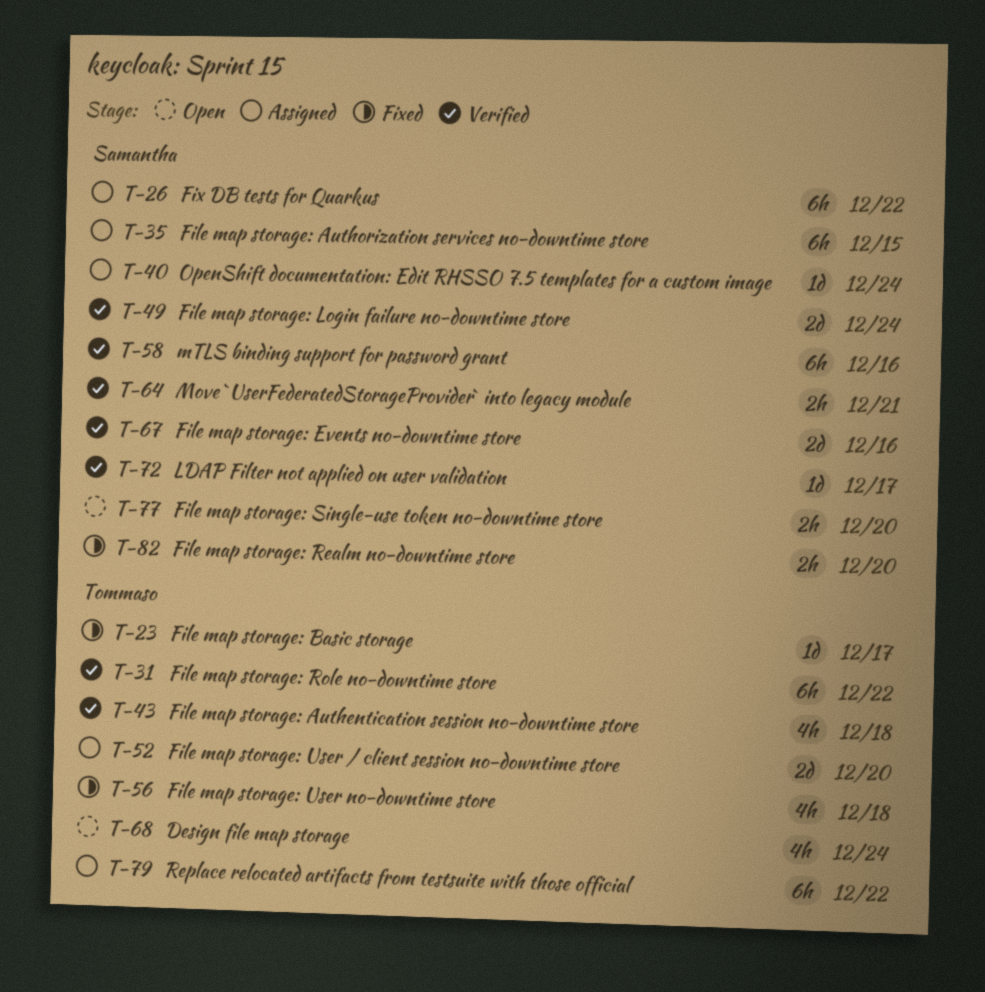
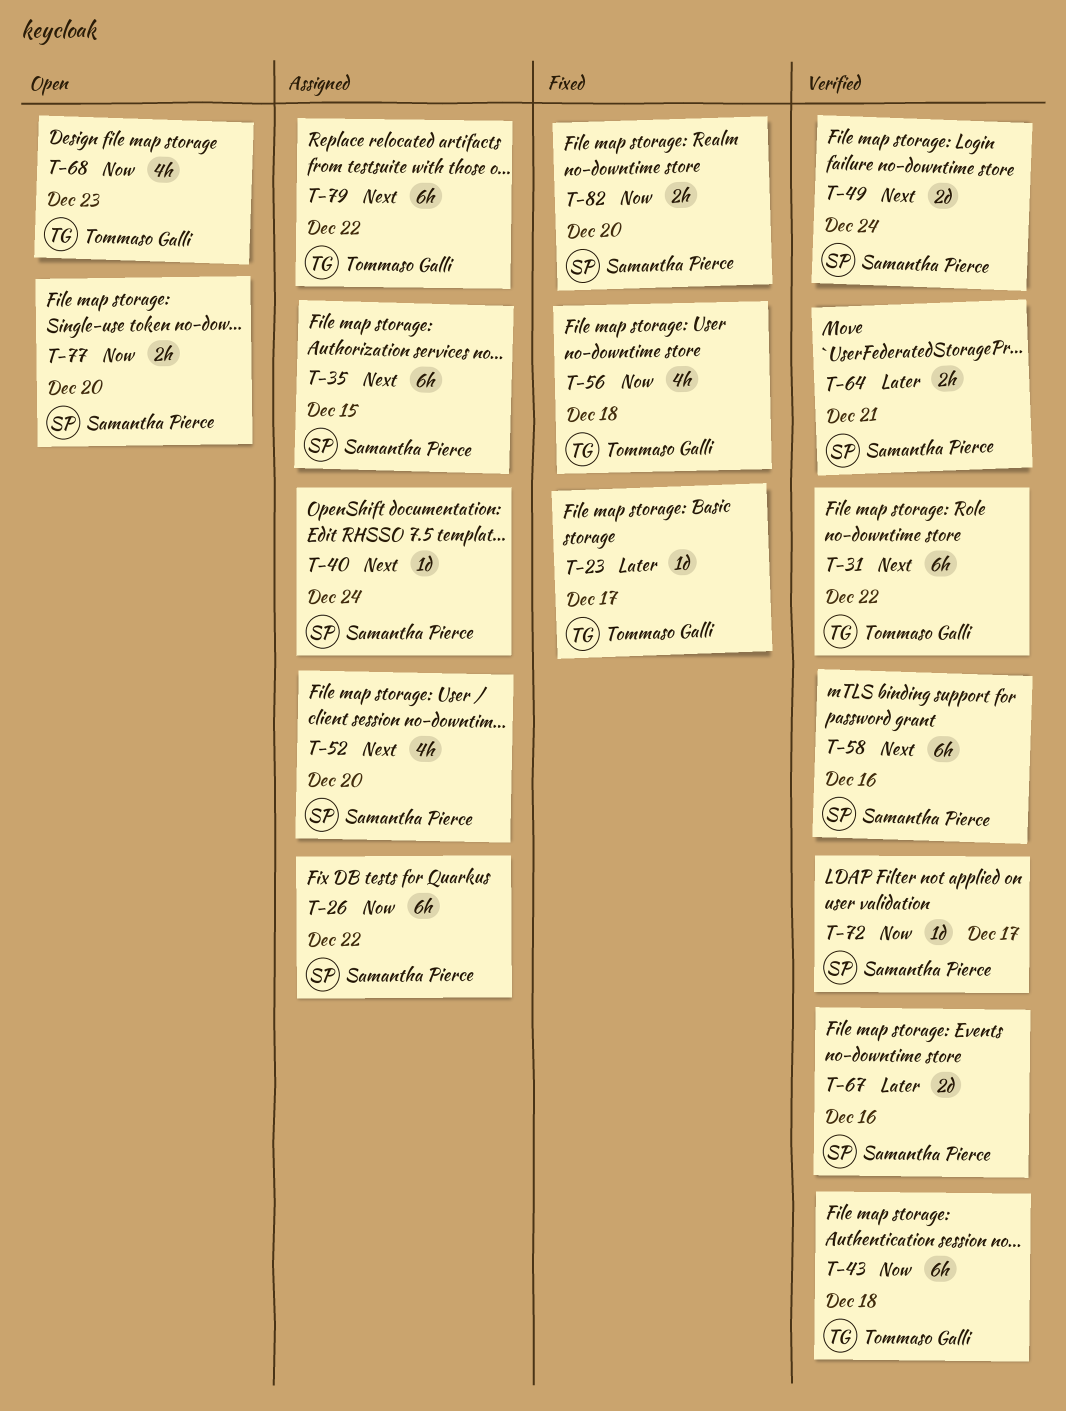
T-43, estimate: 4h -> 6h
T-52, owner: Tommaso Galli -> Samantha Pierce
T-52, estimate: 2d -> 4h
T-68, due: Dec 24 -> Dec 23

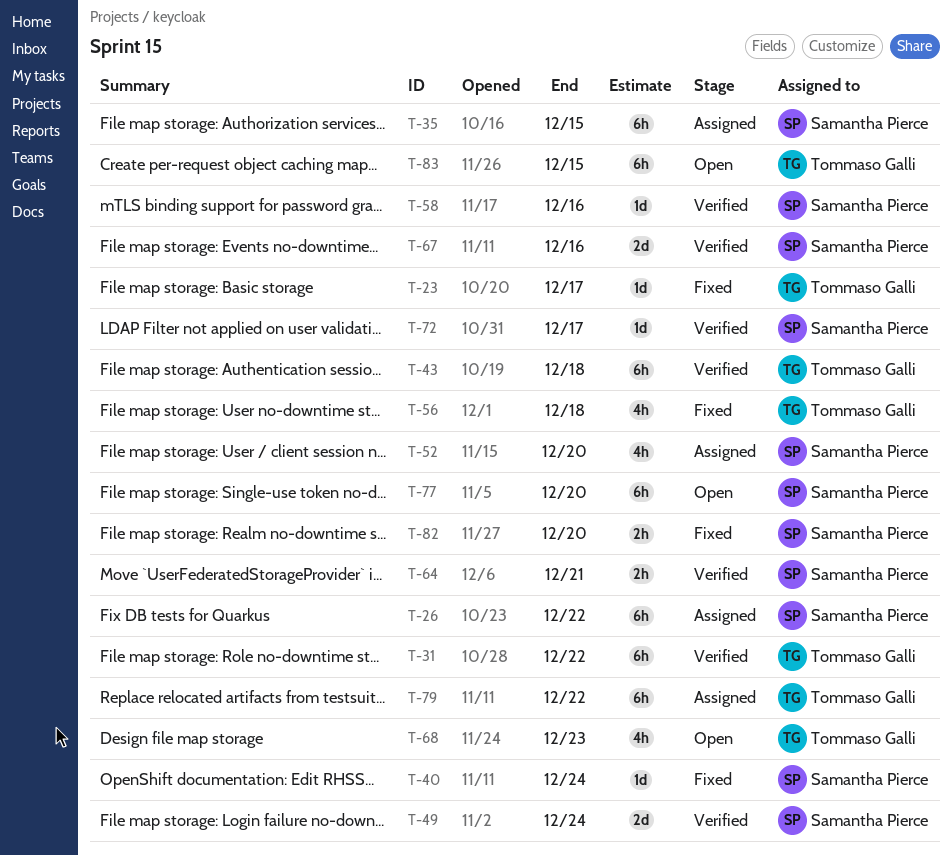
T-40, status: Assigned -> Fixed
T-58, estimate: 6h -> 1d
T-77, estimate: 2h -> 6h
T-83: none -> present

